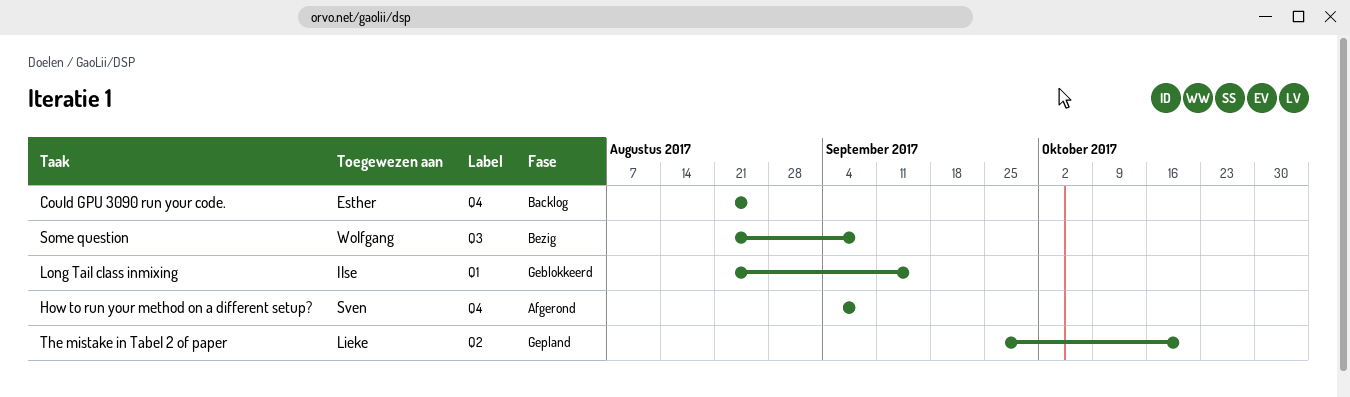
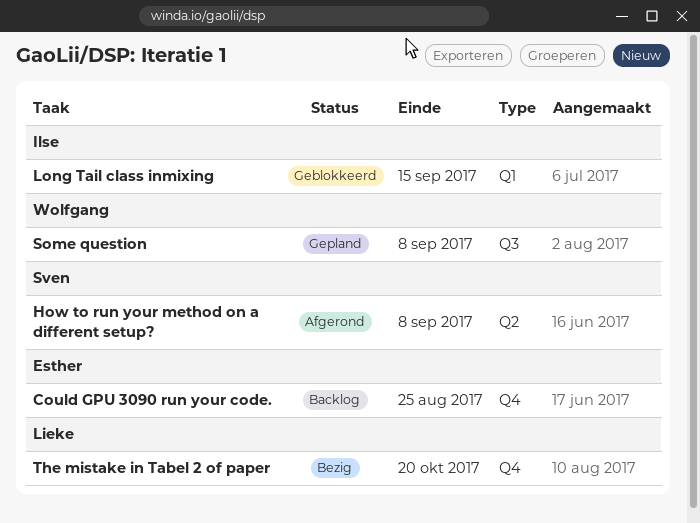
How to run your method on a different setup?, label: Q4 -> Q2
Some question, status: Bezig -> Gepland
The mistake in Tabel 2 of paper, status: Gepland -> Bezig
The mistake in Tabel 2 of paper, label: Q2 -> Q4

